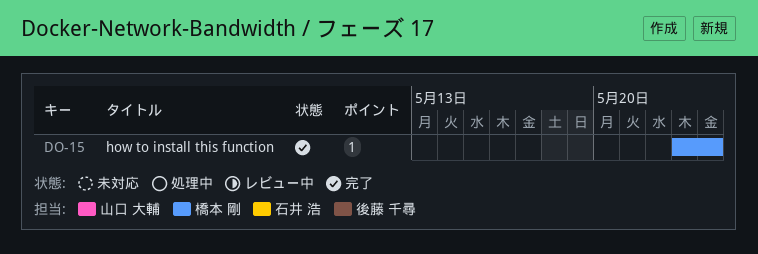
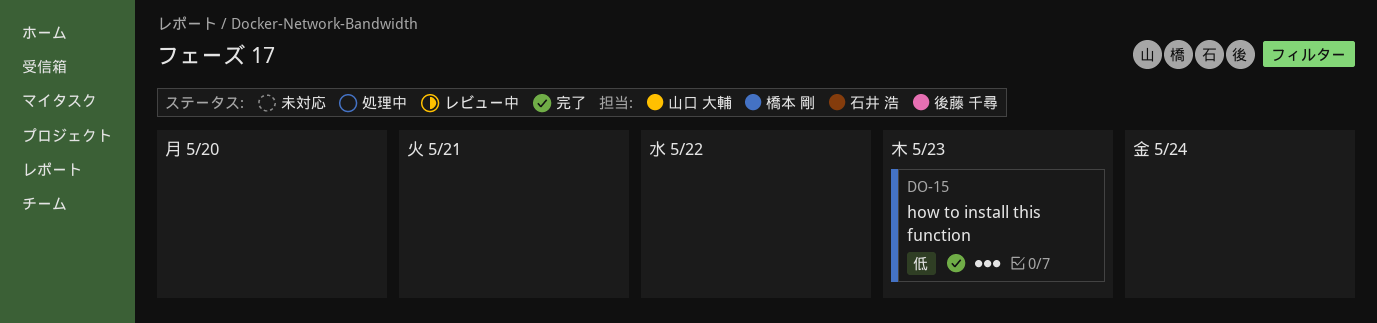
DO-15, estimate: 1 -> 3
DO-15, due: May 24 -> May 23

